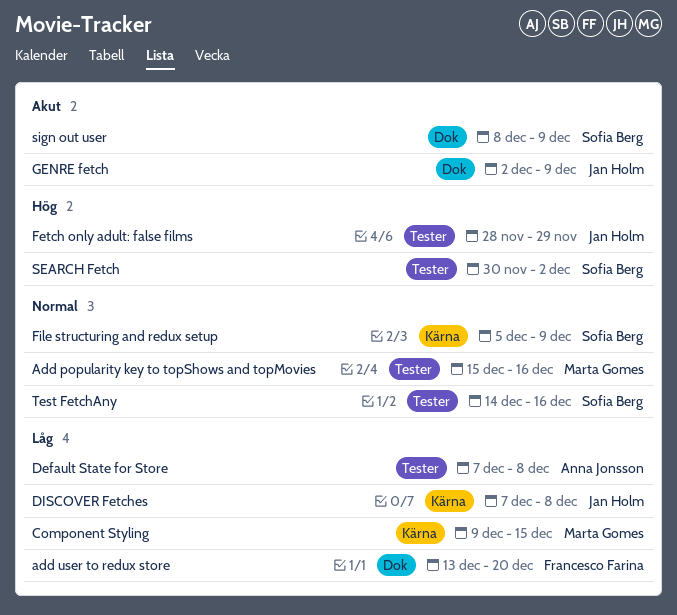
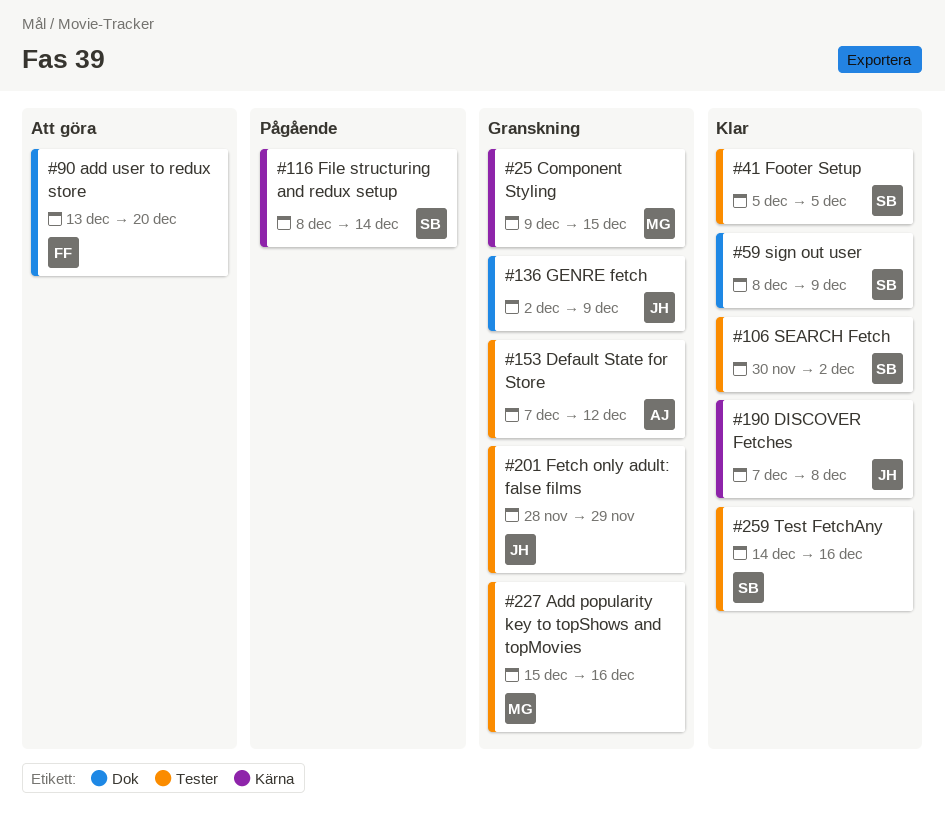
Default State for Store, due: Dec 8 -> Dec 12
File structuring and redux setup, start: Dec 5 -> Dec 8
File structuring and redux setup, due: Dec 9 -> Dec 14
Footer Setup: none -> present

